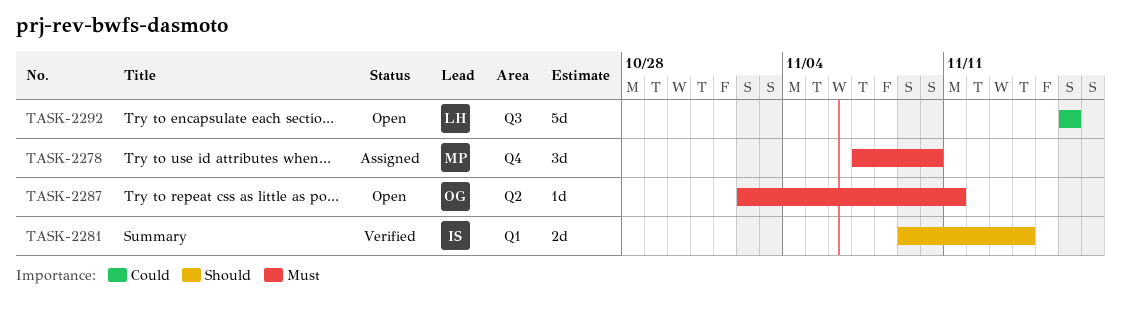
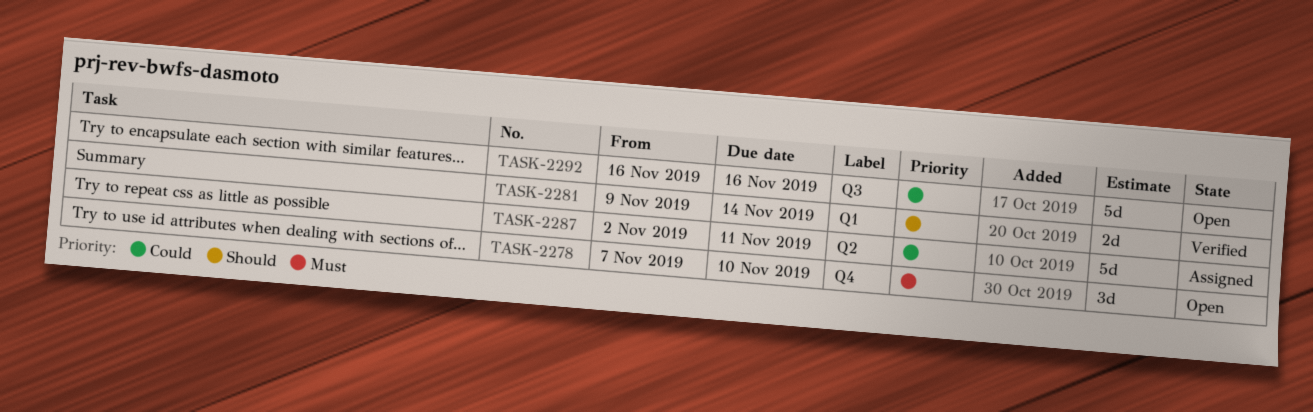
TASK-2278, status: Assigned -> Open
TASK-2287, status: Open -> Assigned
TASK-2287, priority: Must -> Could
TASK-2287, estimate: 1d -> 5d

